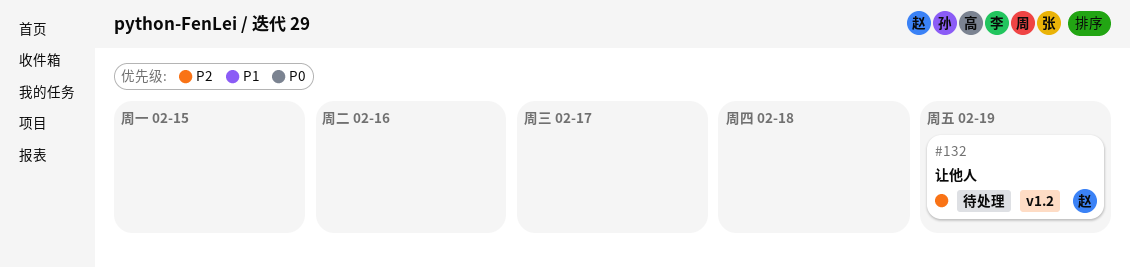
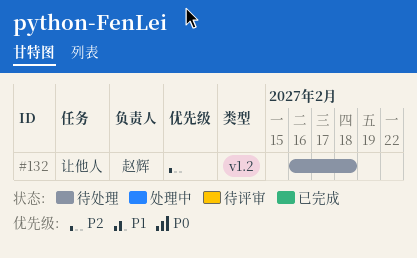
#132, due: Feb 19 -> Feb 18

